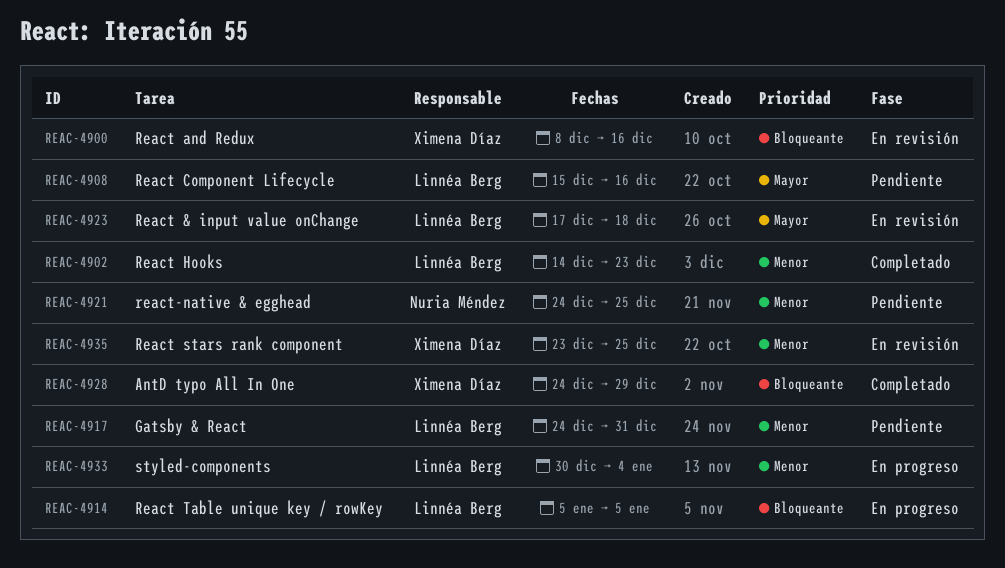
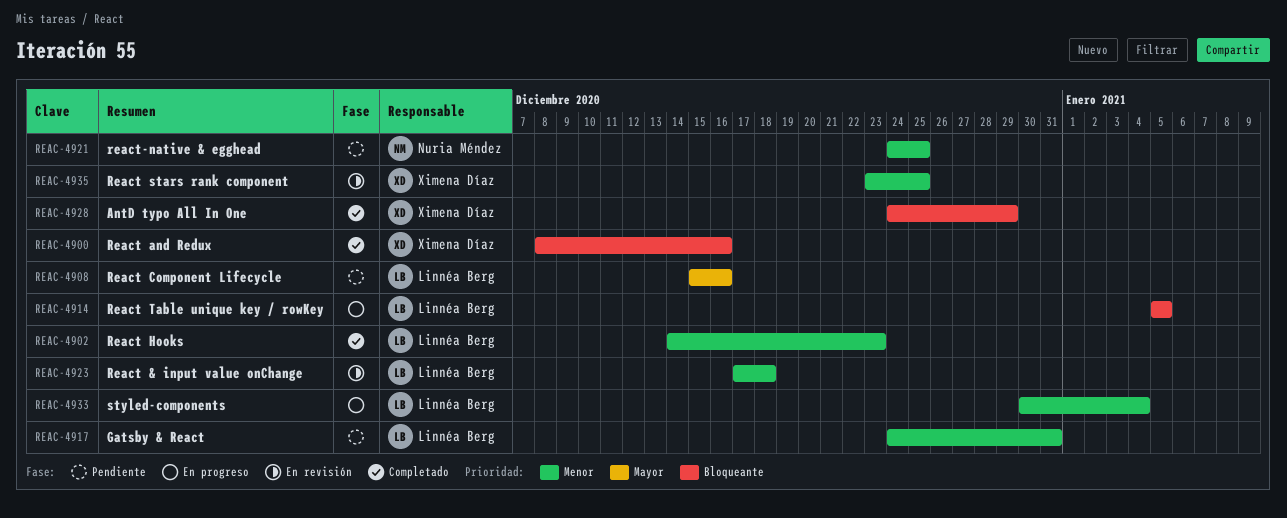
REAC-4900, status: En revisión -> Completado
REAC-4923, priority: Mayor -> Menor

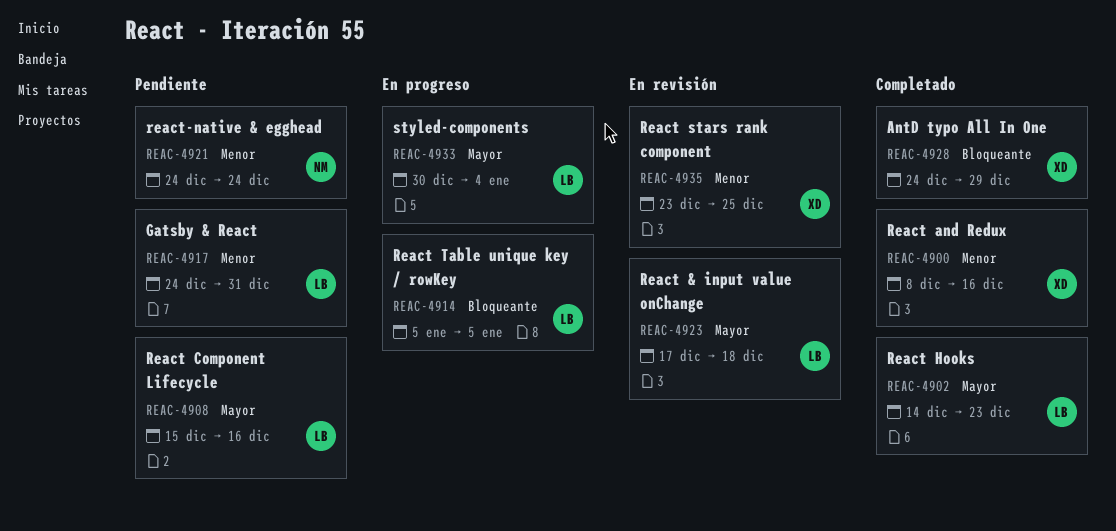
REAC-4900, priority: Bloqueante -> Menor
REAC-4902, priority: Menor -> Mayor
REAC-4921, due: Dec 25 -> Dec 24
REAC-4923, priority: Menor -> Mayor
REAC-4933, priority: Menor -> Mayor

